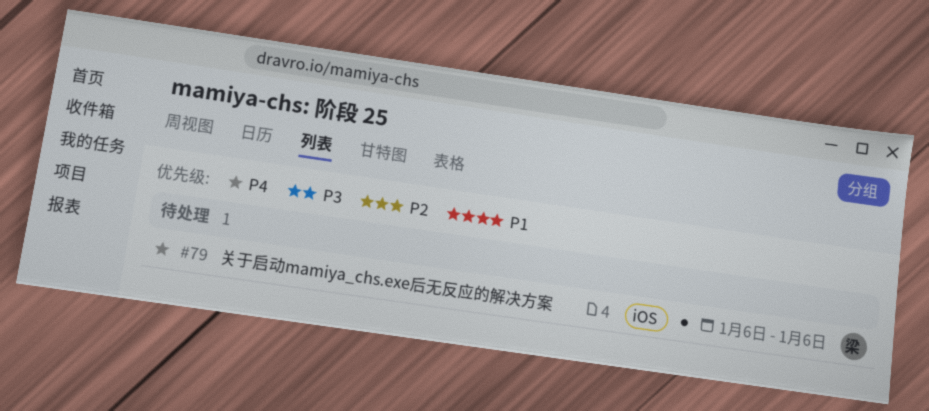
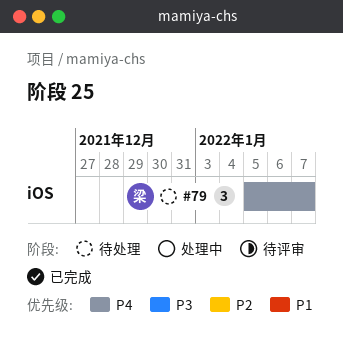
#79, estimate: 1 -> 3
#79, start: Jan 6 -> Jan 5
#79, due: Jan 6 -> Jan 7

